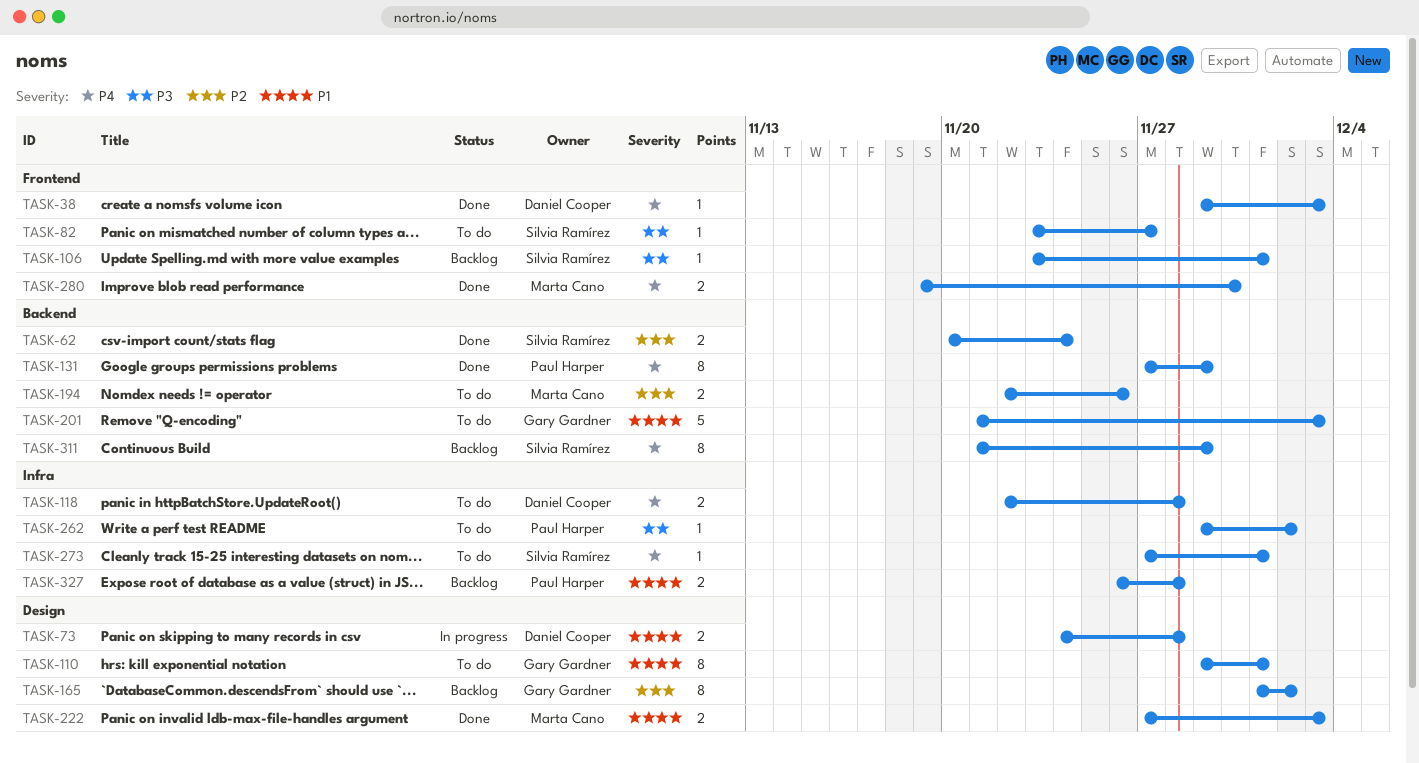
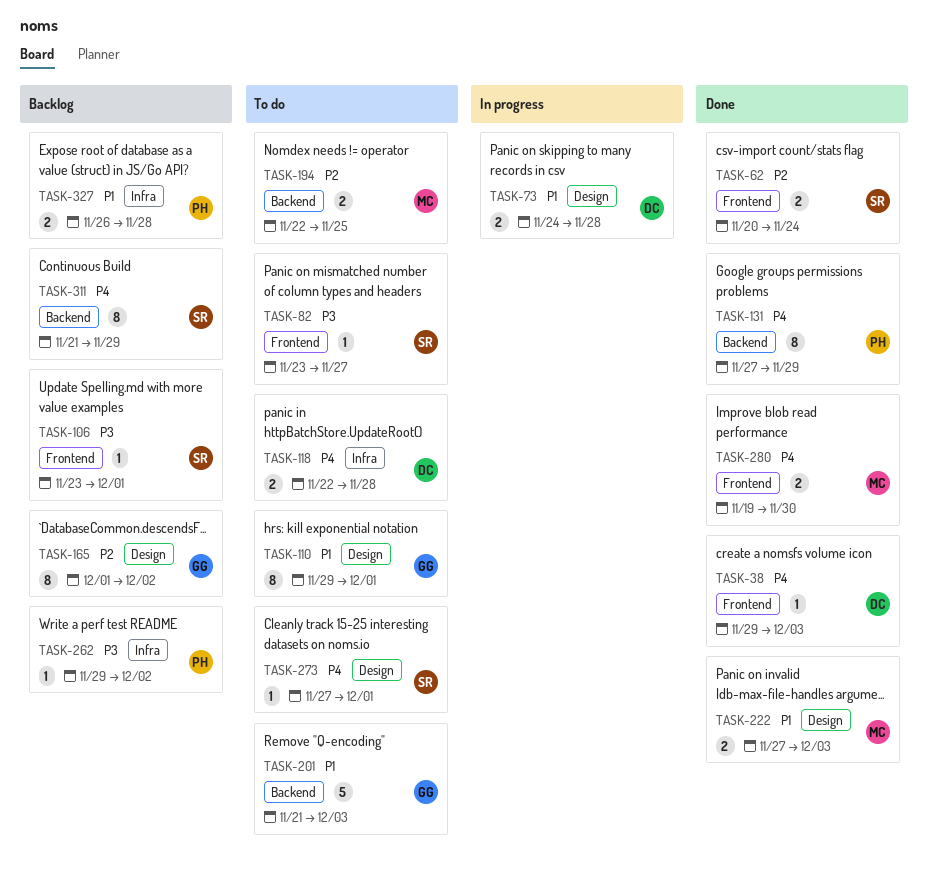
TASK-62, label: Backend -> Frontend
TASK-194, due: Nov 26 -> Nov 25
TASK-262, status: To do -> Backlog
TASK-273, label: Infra -> Design

